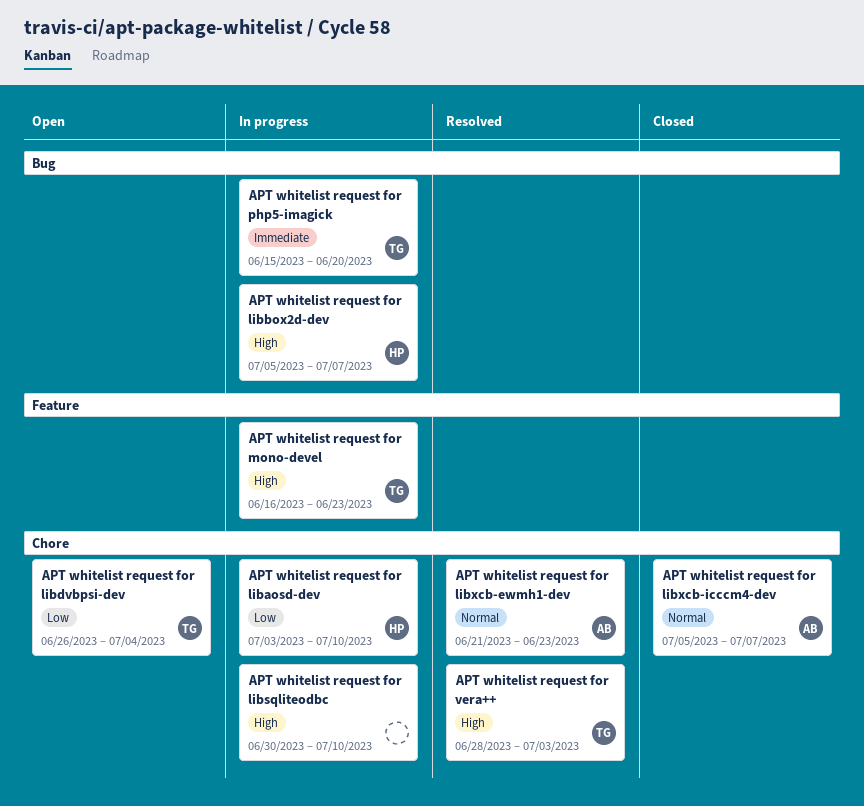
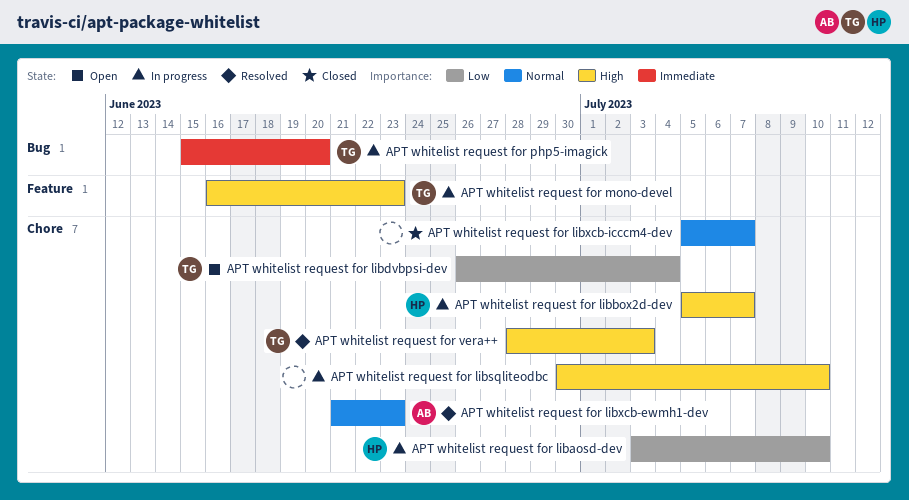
APT whitelist request for libbox2d-dev, label: Bug -> Chore
APT whitelist request for libxcb-icccm4-dev, owner: AB -> none

